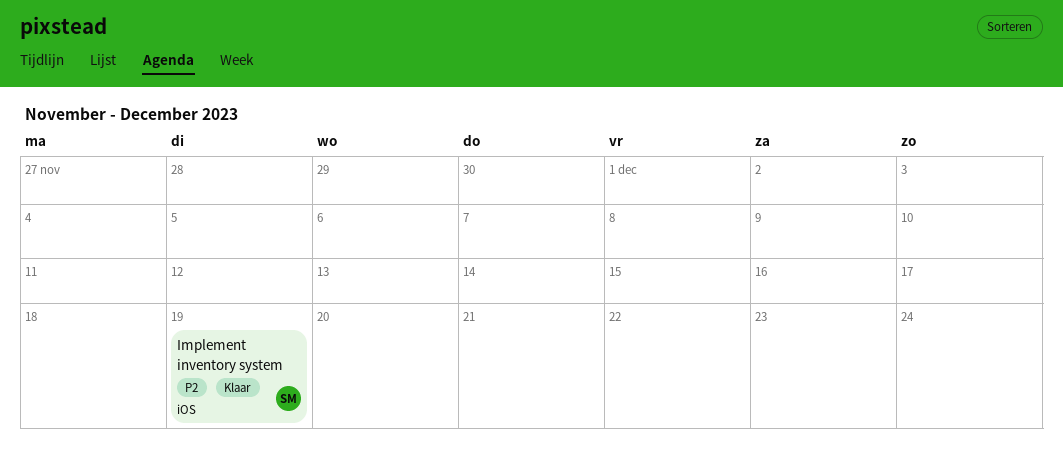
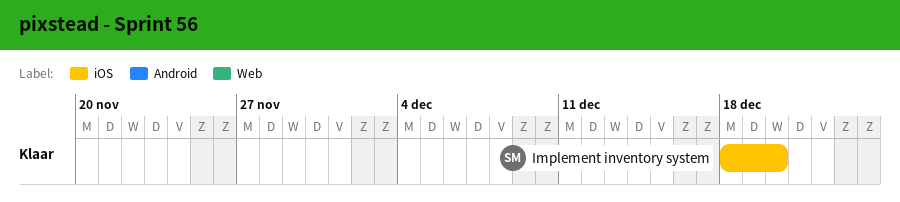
Implement inventory system, due: Dec 19 -> Dec 20

